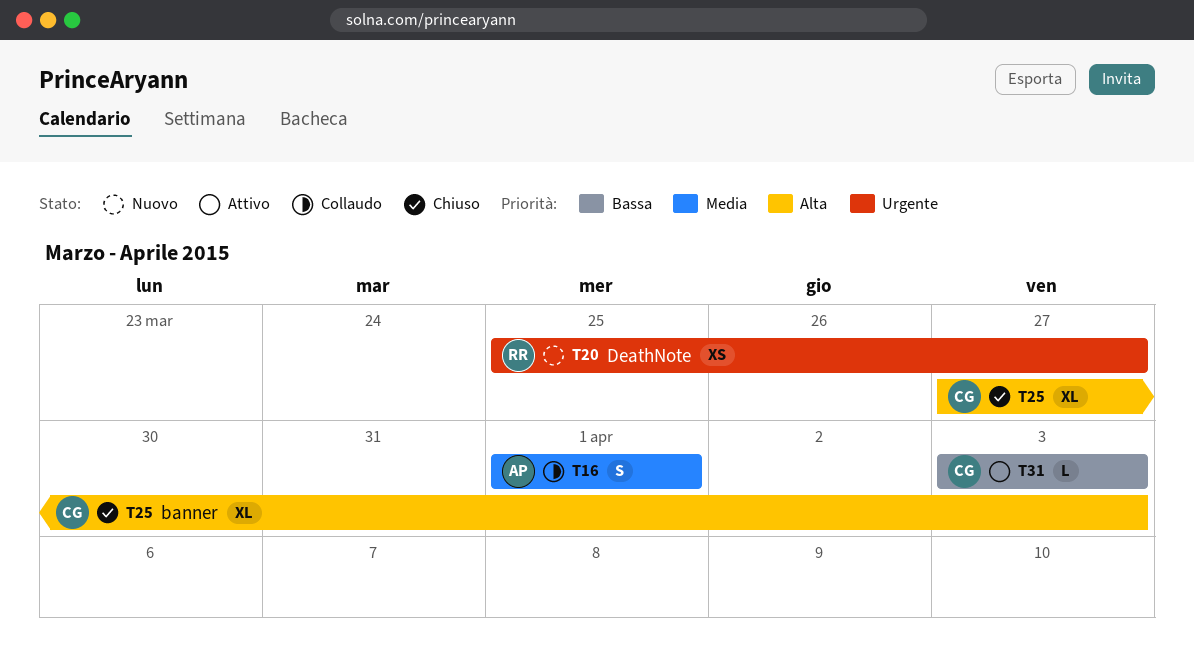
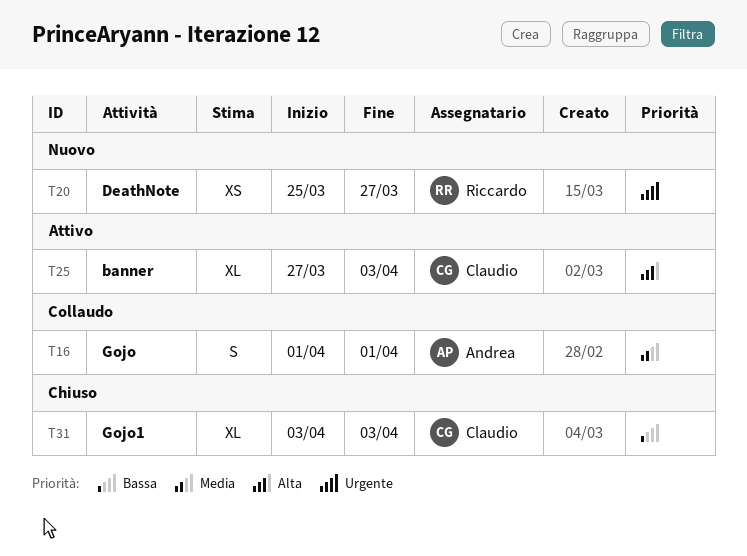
T25, status: Chiuso -> Attivo
T31, status: Attivo -> Chiuso
T31, estimate: L -> XL

